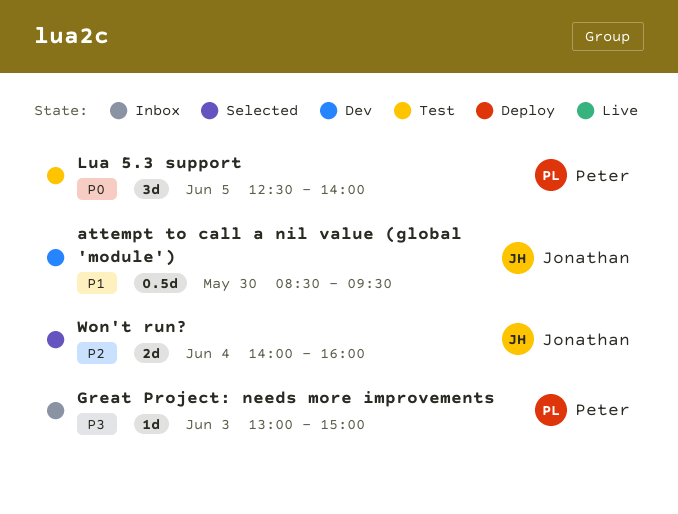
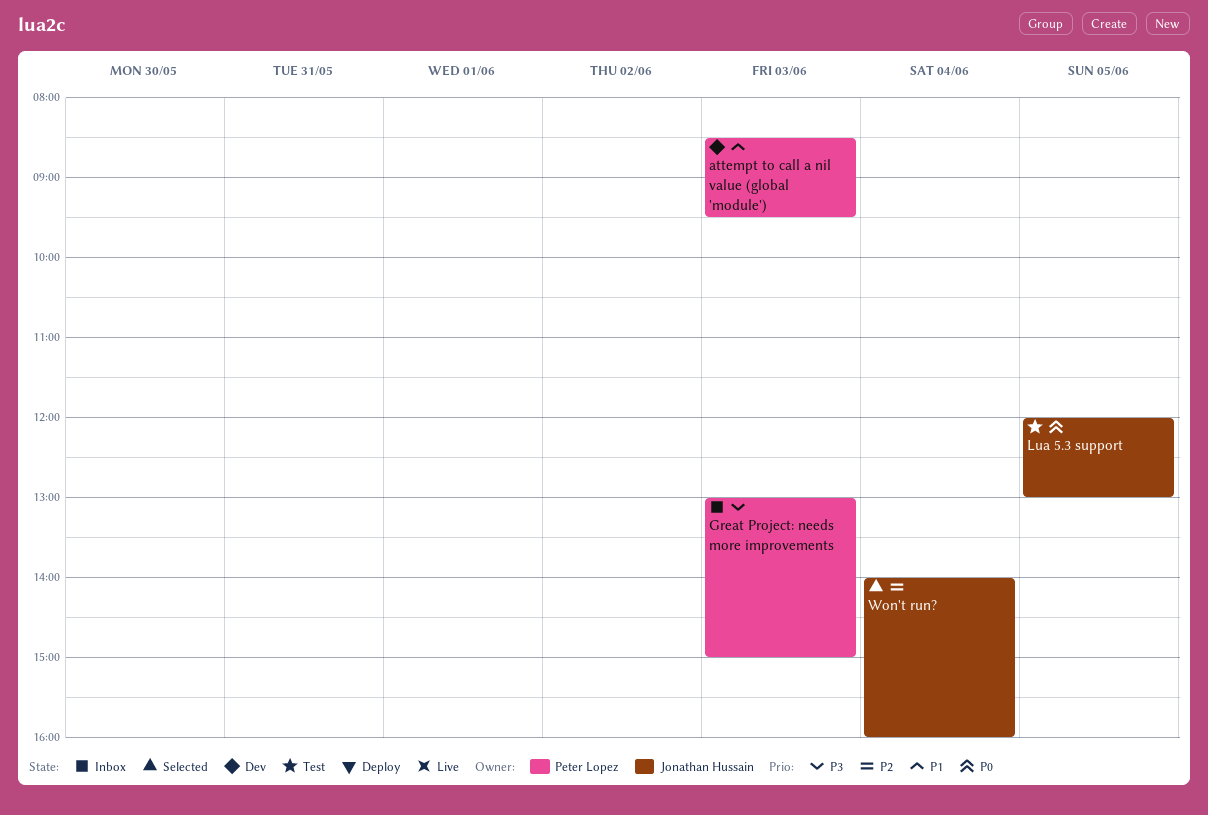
attempt to call a nil value (global 'module'), owner: Jonathan Hussain -> Peter Lopez
attempt to call a nil value (global 'module'), day: May 30 -> Jun 3
Lua 5.3 support, owner: Peter Lopez -> Jonathan Hussain
Lua 5.3 support, begins: 12:30 -> 12:00
Lua 5.3 support, ends: 14:00 -> 13:00

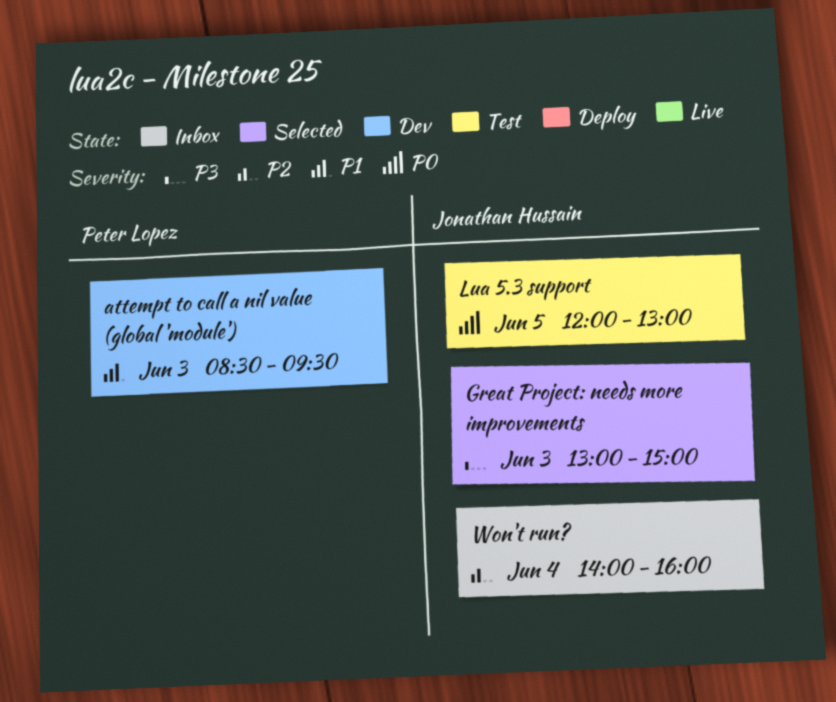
Great Project: needs more improvements, status: Inbox -> Selected
Great Project: needs more improvements, owner: Peter Lopez -> Jonathan Hussain
Won't run?, status: Selected -> Inbox

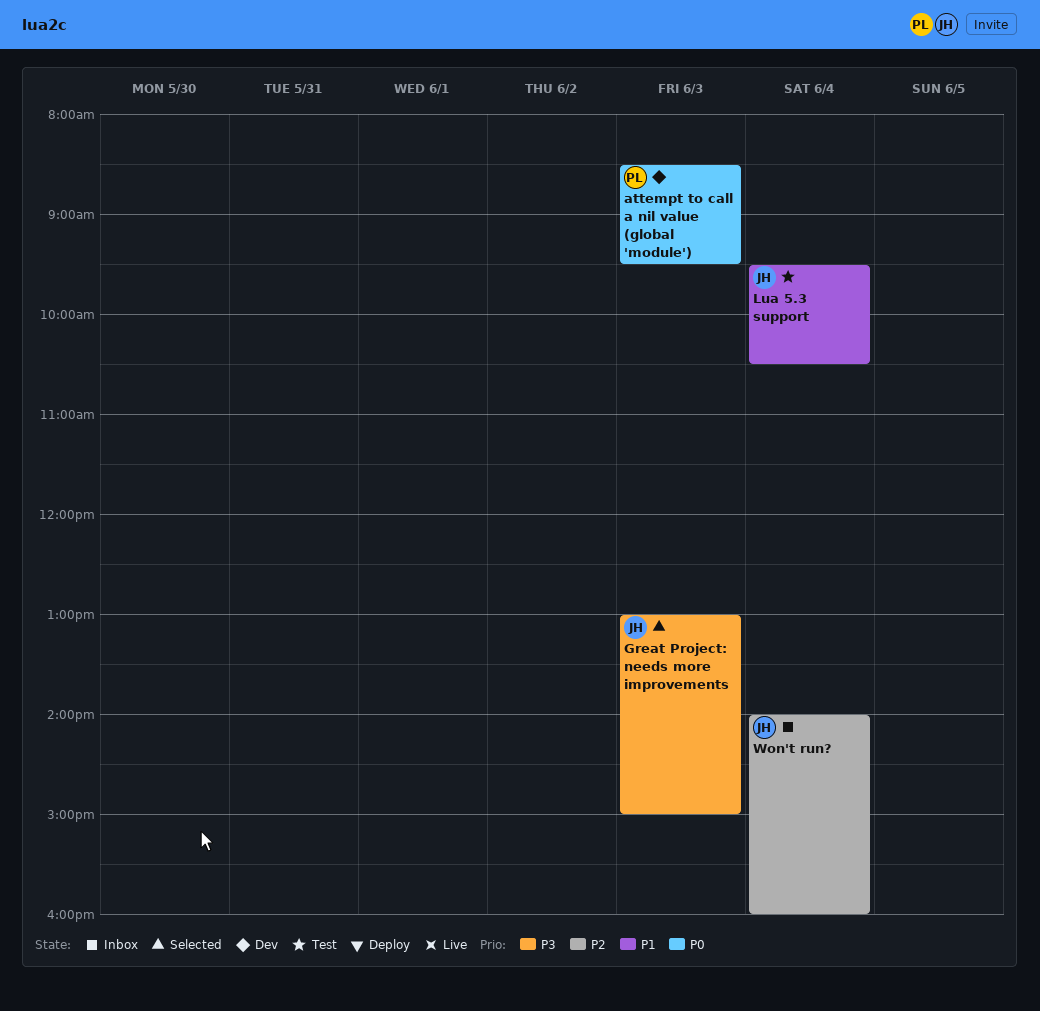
attempt to call a nil value (global 'module'), priority: P1 -> P0
Lua 5.3 support, priority: P0 -> P1
Lua 5.3 support, day: Jun 5 -> Jun 4
Lua 5.3 support, begins: 12:00 -> 09:30
Lua 5.3 support, ends: 13:00 -> 10:30

